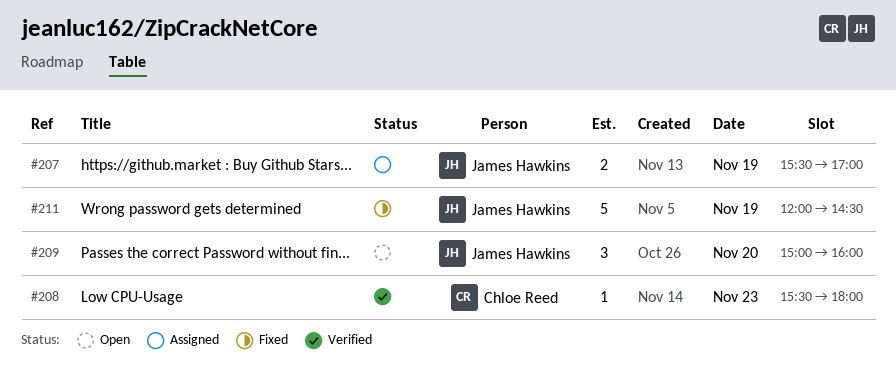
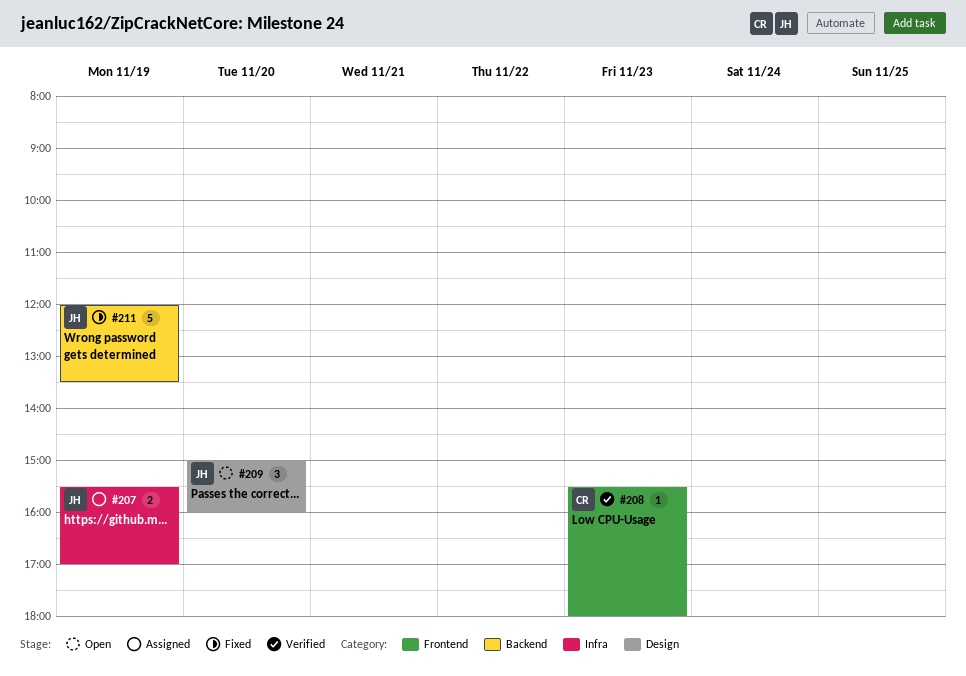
#211, ends: 14:30 -> 13:30

